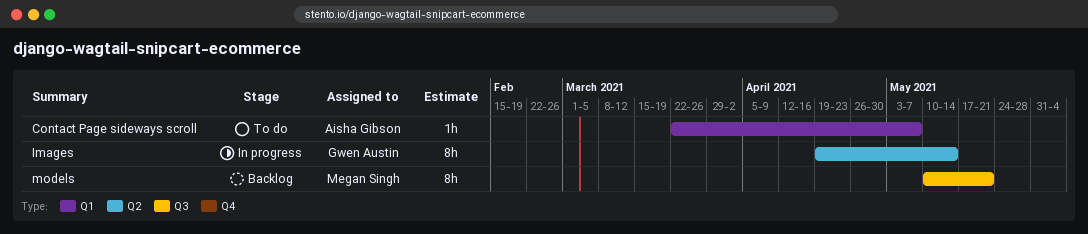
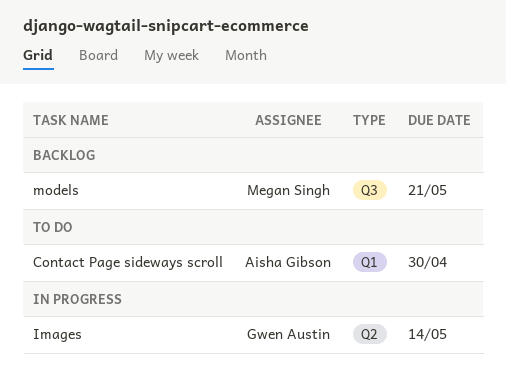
Contact Page sideways scroll, due: May 7 -> Apr 30

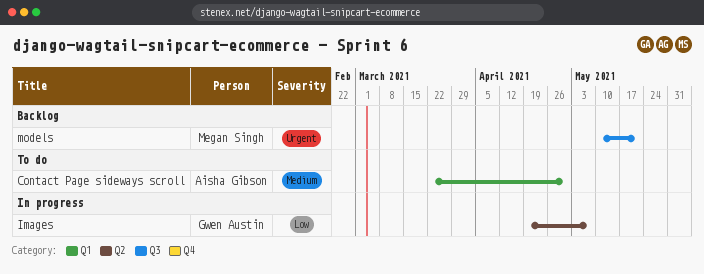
Images, due: May 14 -> May 7

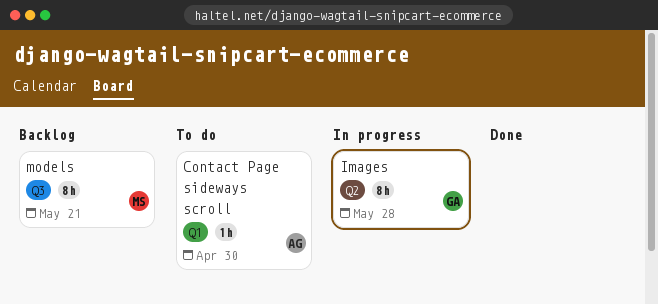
Images, due: May 7 -> May 28

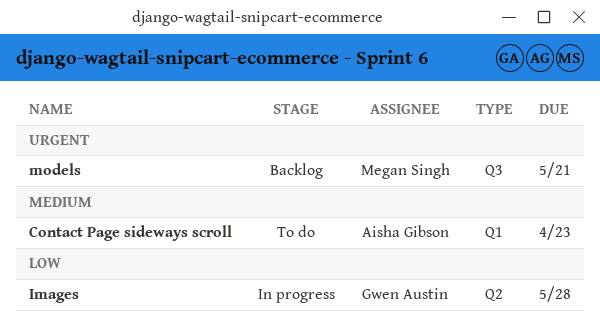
Contact Page sideways scroll, due: Apr 30 -> Apr 23

